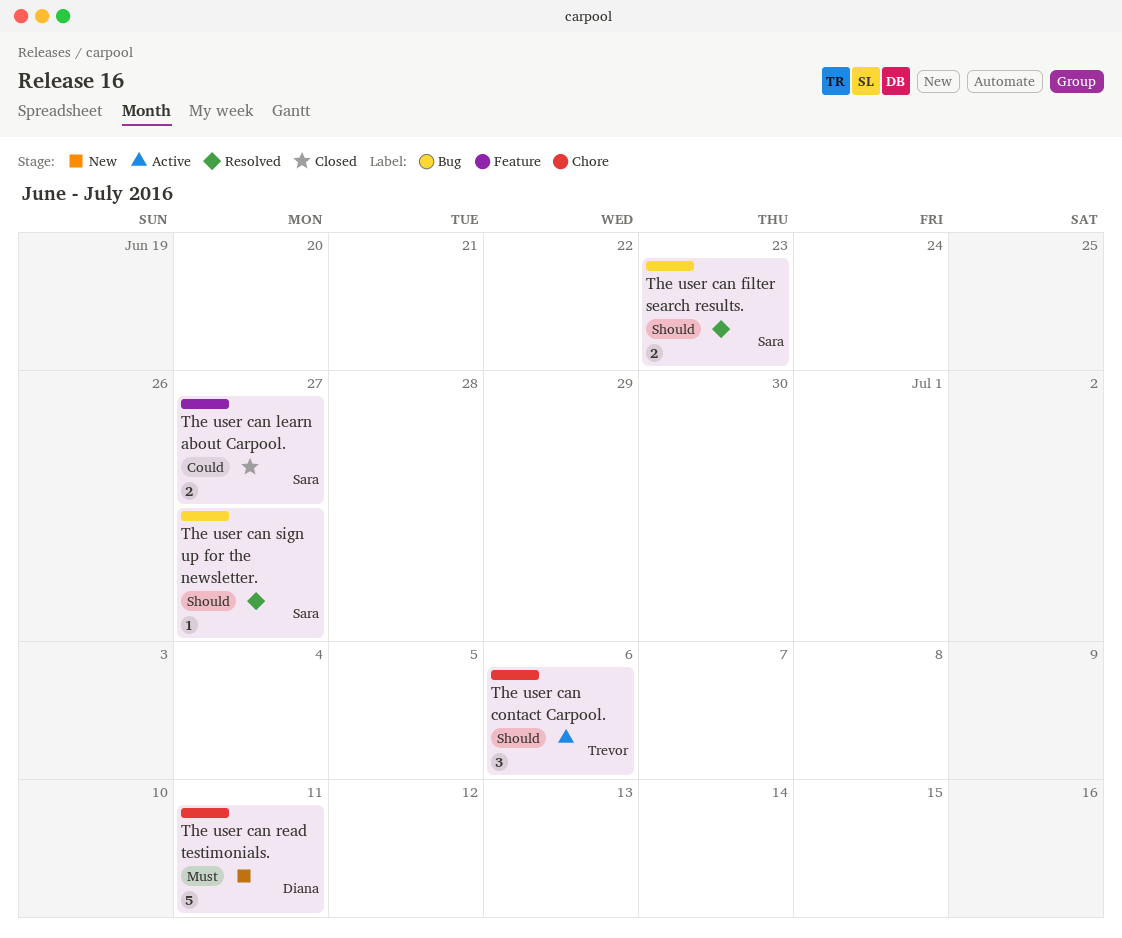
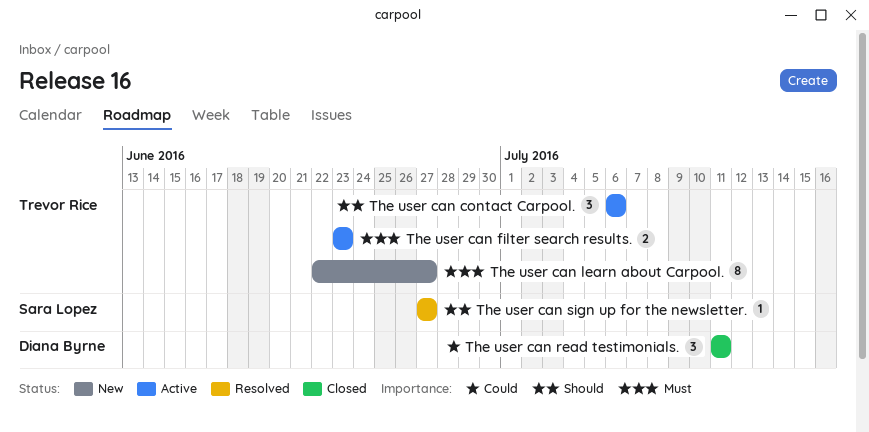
The user can filter search results., status: Resolved -> Active
The user can filter search results., owner: Sara Lopez -> Trevor Rice
The user can filter search results., priority: Should -> Must
The user can learn about Carpool., status: Closed -> New
The user can learn about Carpool., owner: Sara Lopez -> Trevor Rice
The user can learn about Carpool., priority: Could -> Must
The user can learn about Carpool., estimate: 2 -> 8
The user can read testimonials., status: New -> Closed
The user can read testimonials., priority: Must -> Could
The user can read testimonials., estimate: 5 -> 3

